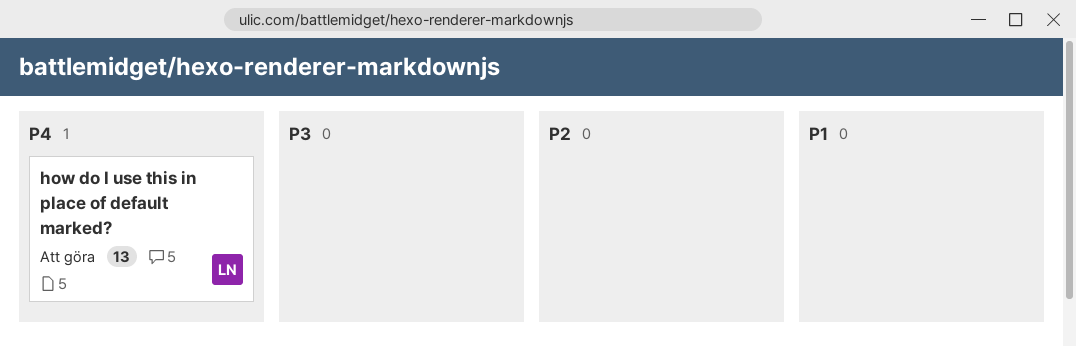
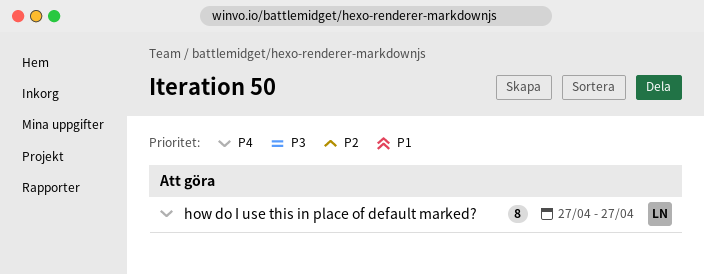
how do I use this in place of default marked?, estimate: 13 -> 8

